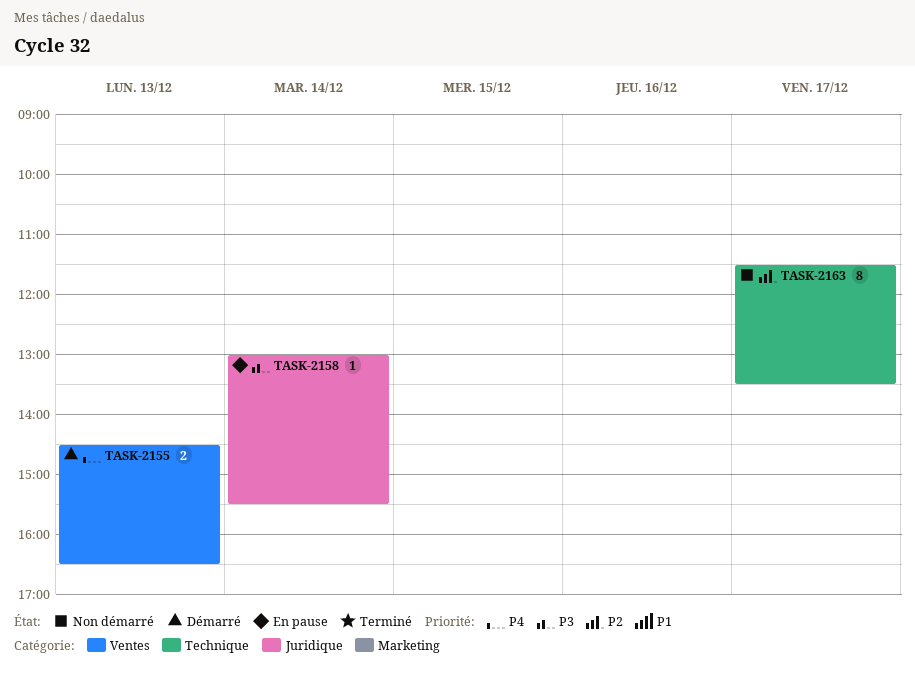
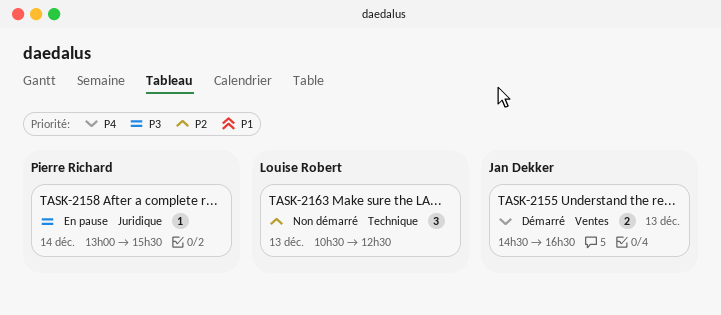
TASK-2163, estimate: 8 -> 3
TASK-2163, day: Dec 17 -> Dec 13
TASK-2163, begins: 11:30 -> 10:30
TASK-2163, ends: 13:30 -> 12:30

